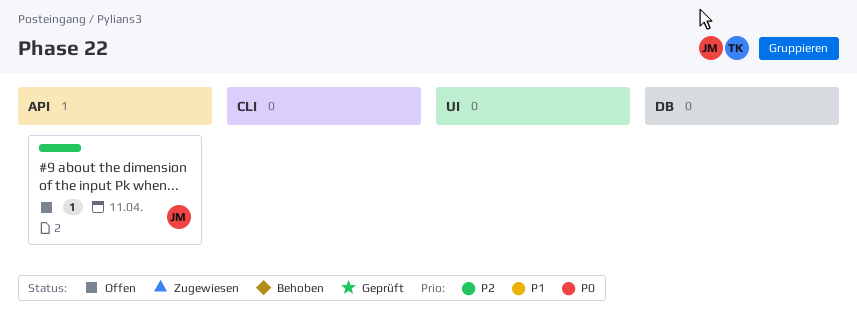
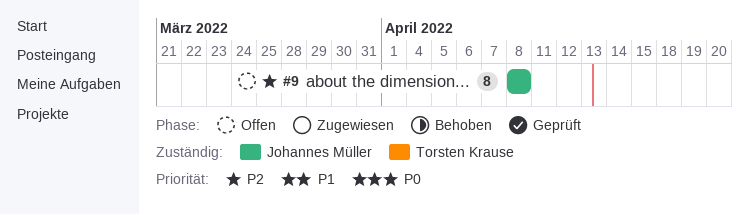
#9, estimate: 1 -> 8
#9, due: Apr 11 -> Apr 8

